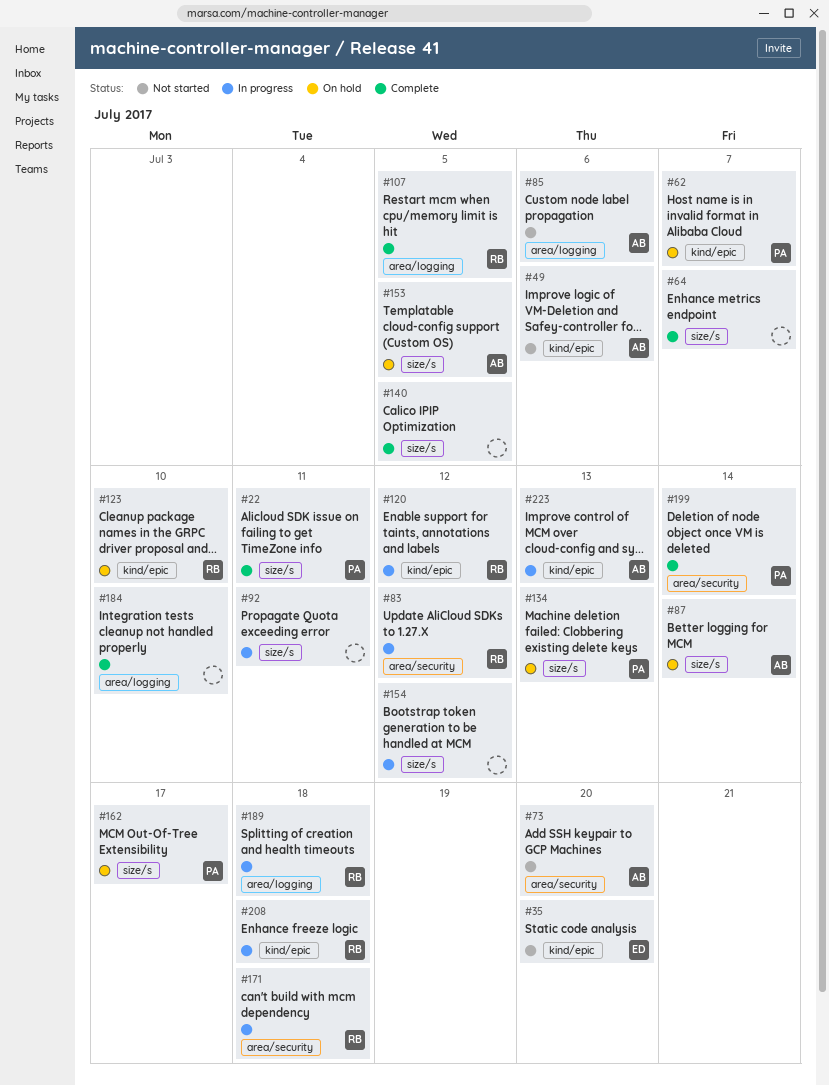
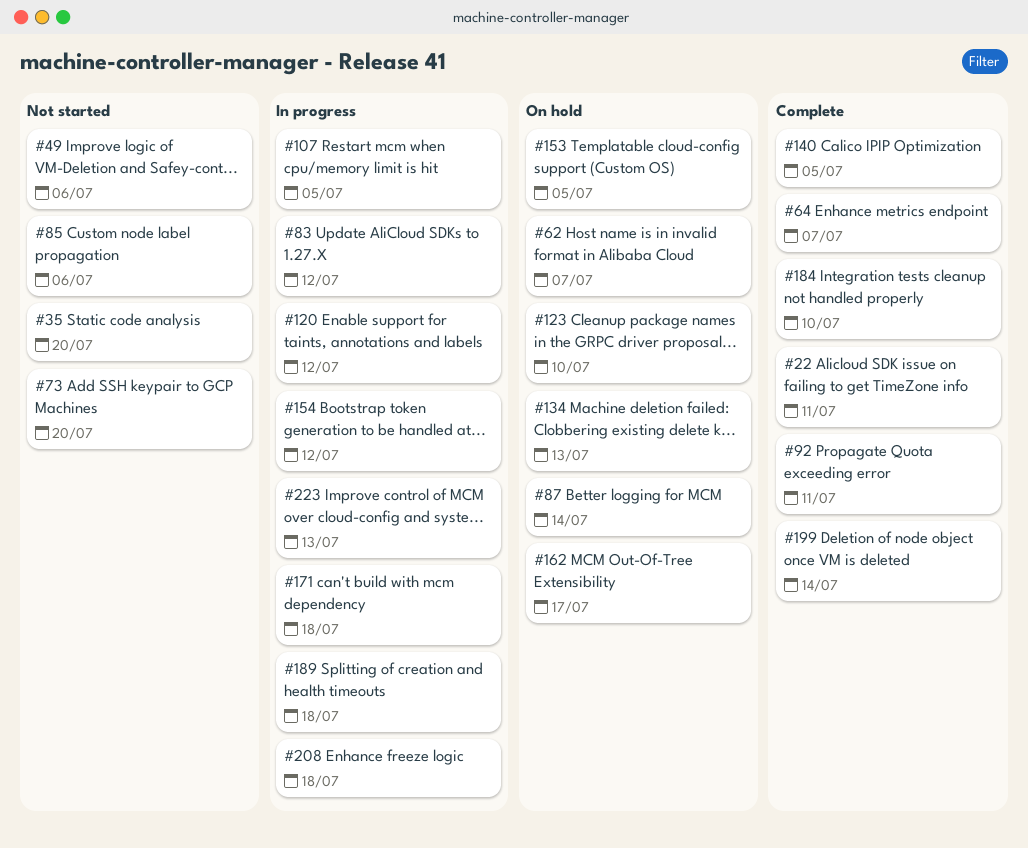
#92, status: In progress -> Complete
#107, status: Complete -> In progress

